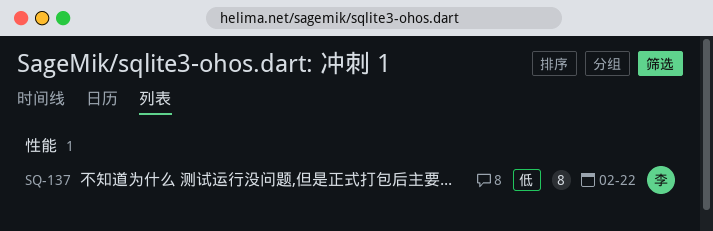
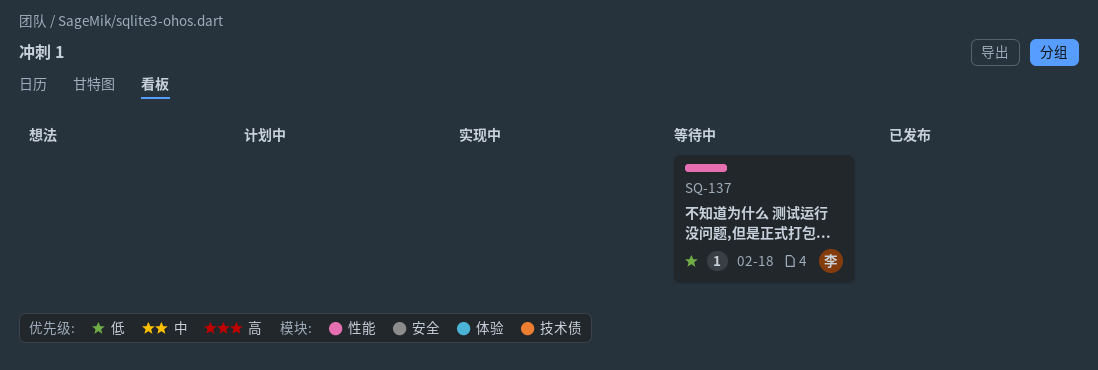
SQ-137, estimate: 8 -> 1
SQ-137, due: Feb 22 -> Feb 18

